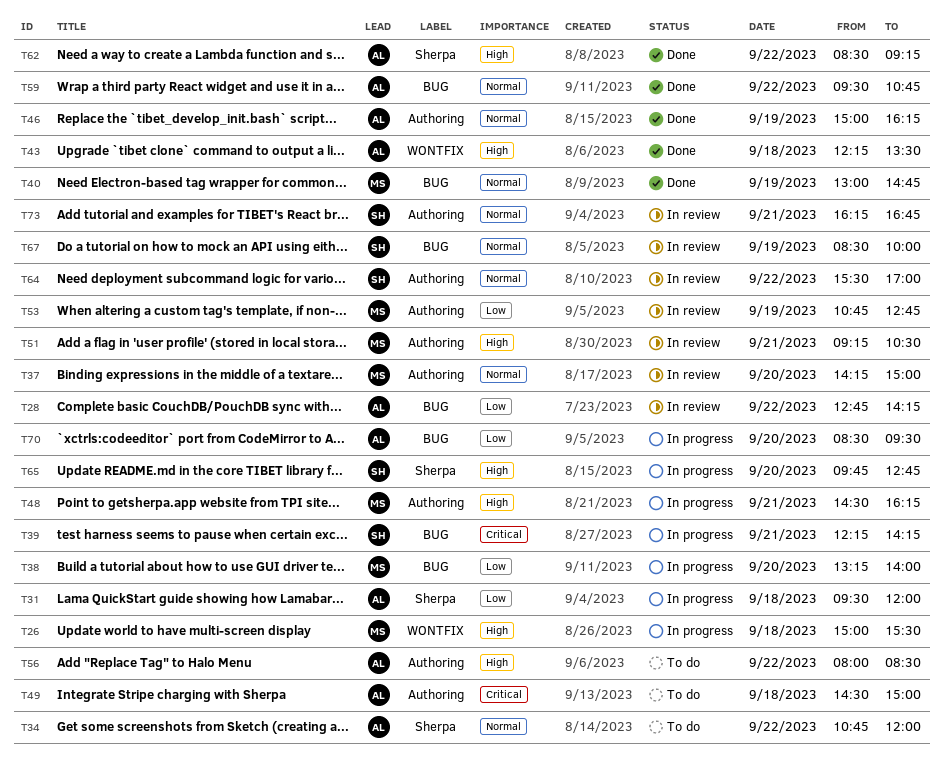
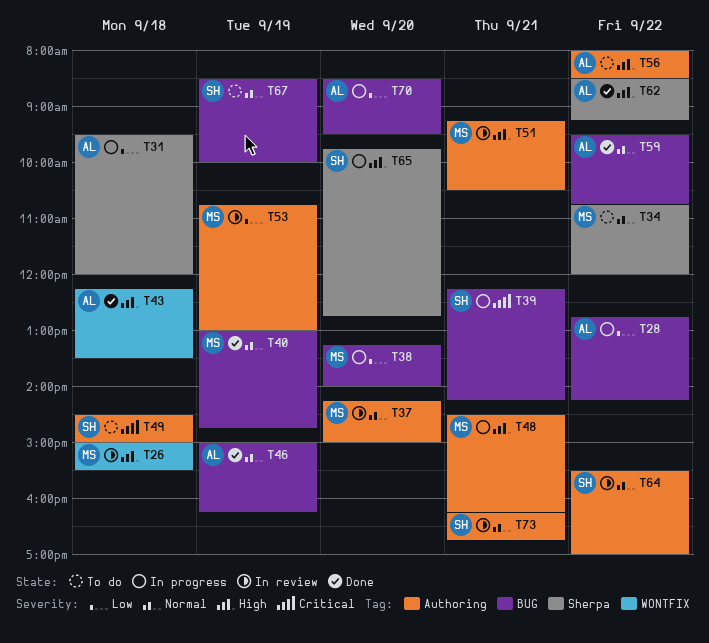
T26, status: In progress -> In review
T28, status: In review -> In progress
T34, owner: AL -> MS
T46, label: Authoring -> BUG
T49, owner: AL -> SH
T53, ends: 12:45 -> 13:00
T67, status: In review -> To do

